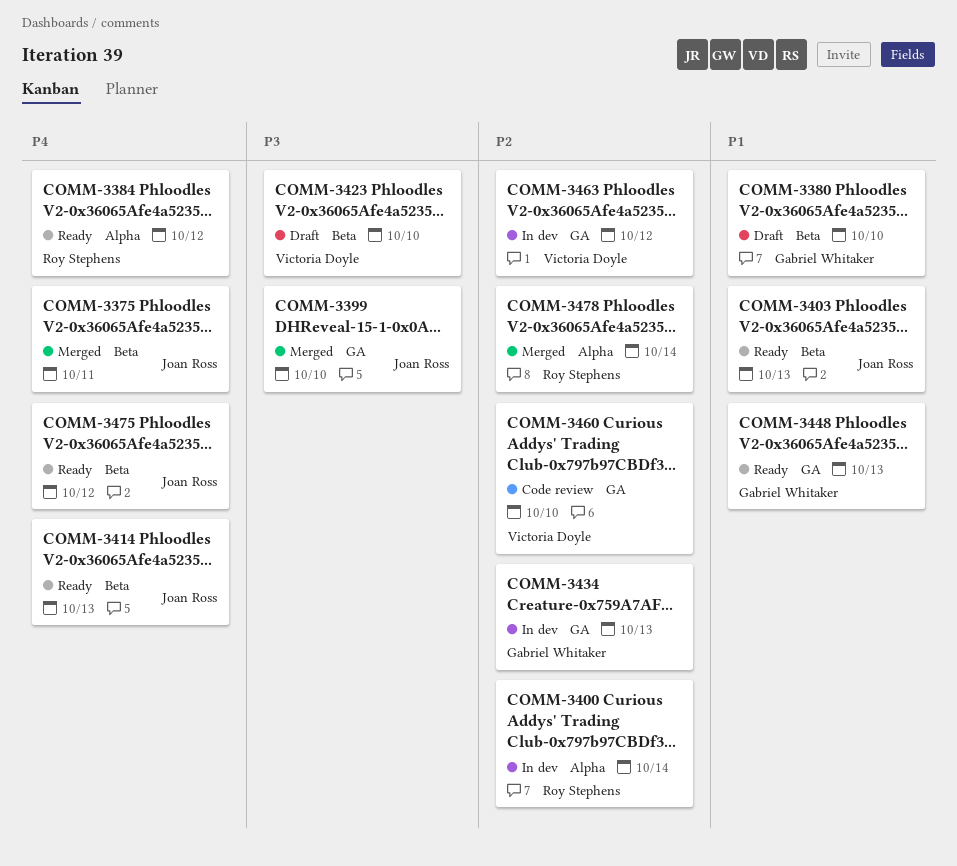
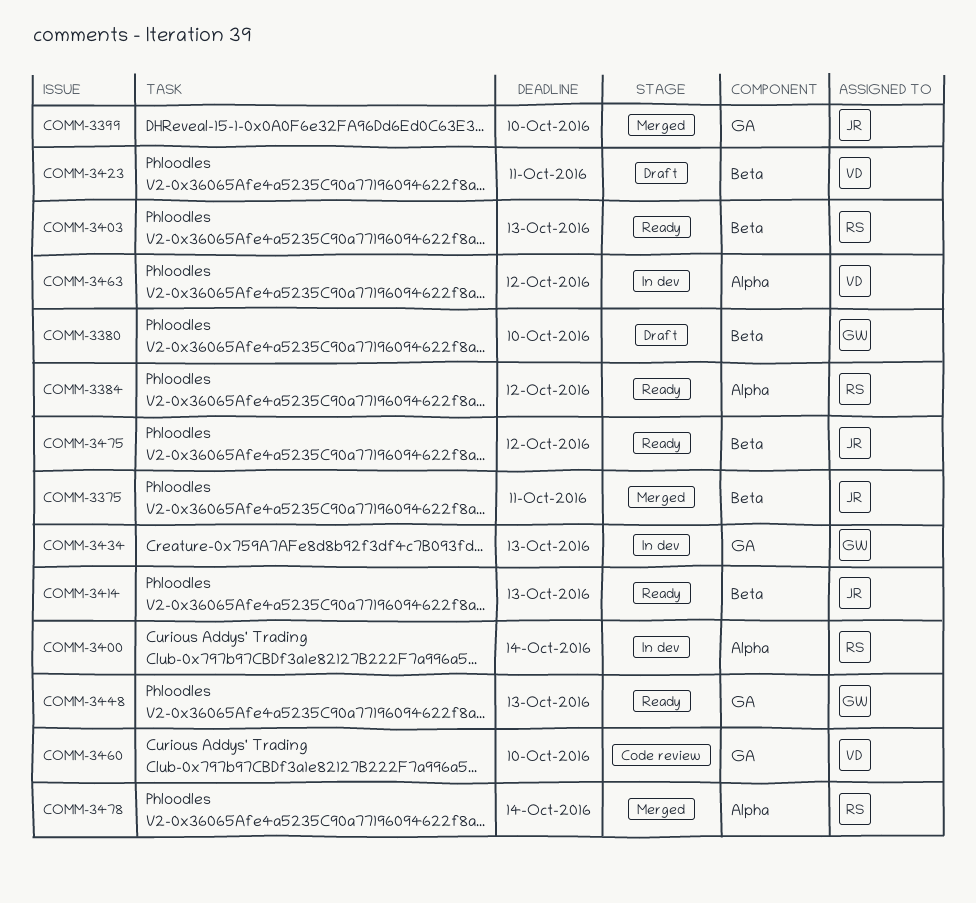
COMM-3403, owner: Joan Ross -> Roy Stephens
COMM-3423, due: Oct 10 -> Oct 11
COMM-3463, label: GA -> Alpha

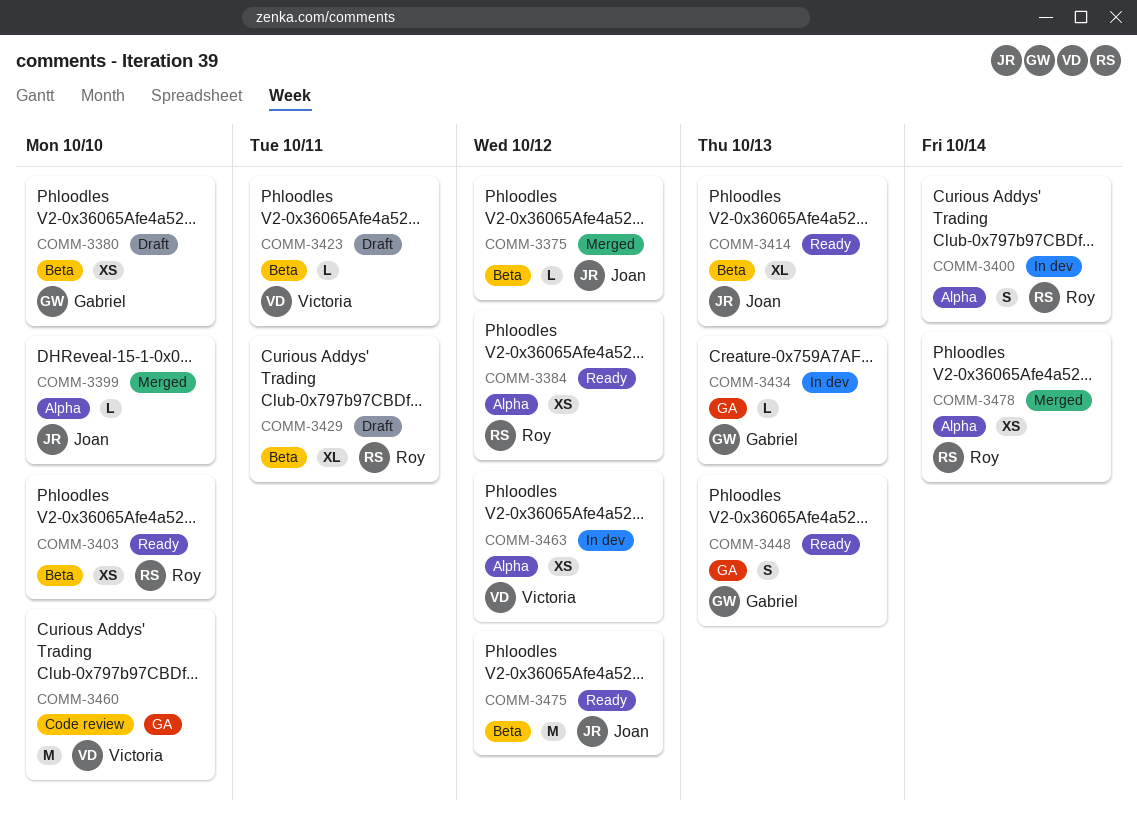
COMM-3375, due: Oct 11 -> Oct 12
COMM-3399, label: GA -> Alpha
COMM-3403, due: Oct 13 -> Oct 10
COMM-3429: none -> present

